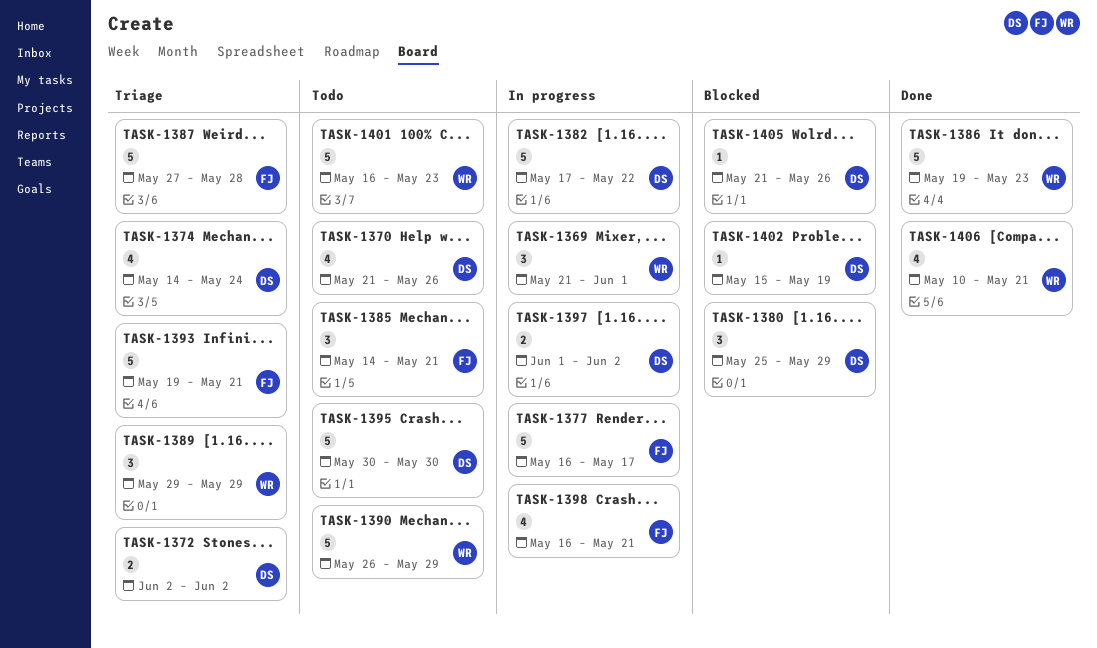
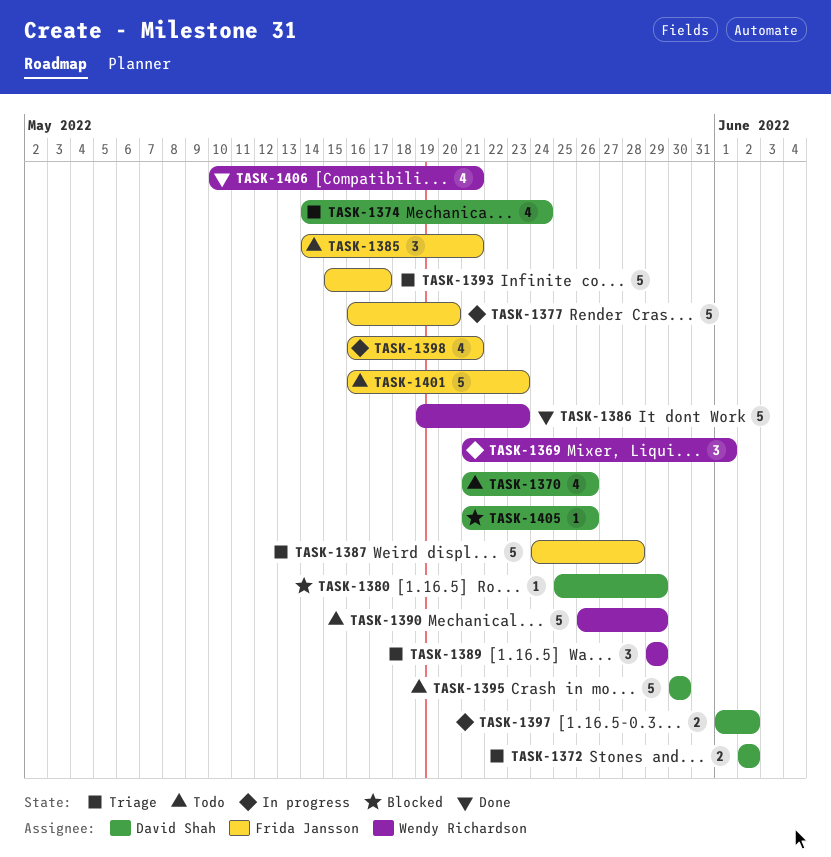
TASK-1377, due: May 17 -> May 20
TASK-1380, estimate: 3 -> 1
TASK-1382: present -> none
TASK-1387, start: May 27 -> May 24
TASK-1393, start: May 19 -> May 15
TASK-1393, due: May 21 -> May 17
TASK-1401, owner: Wendy Richardson -> Frida Jansson
TASK-1402: present -> none

